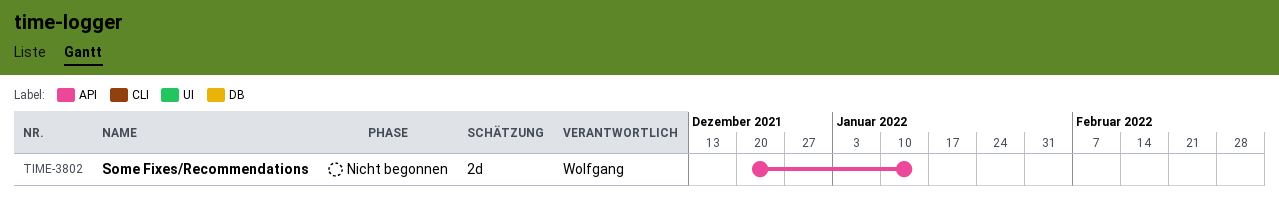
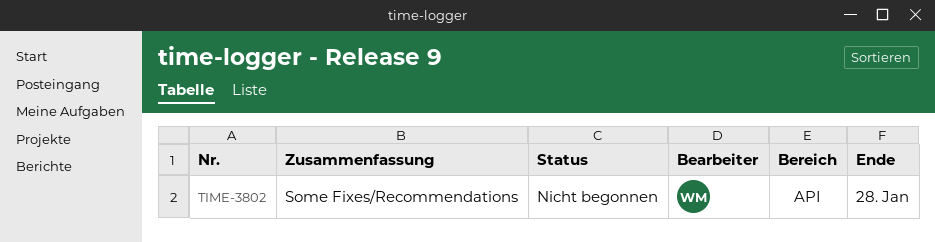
TIME-3802, due: Jan 14 -> Jan 28

